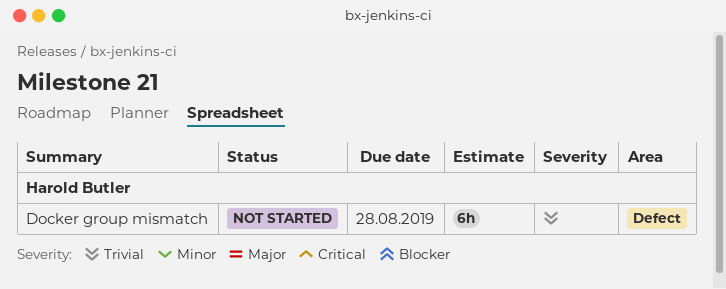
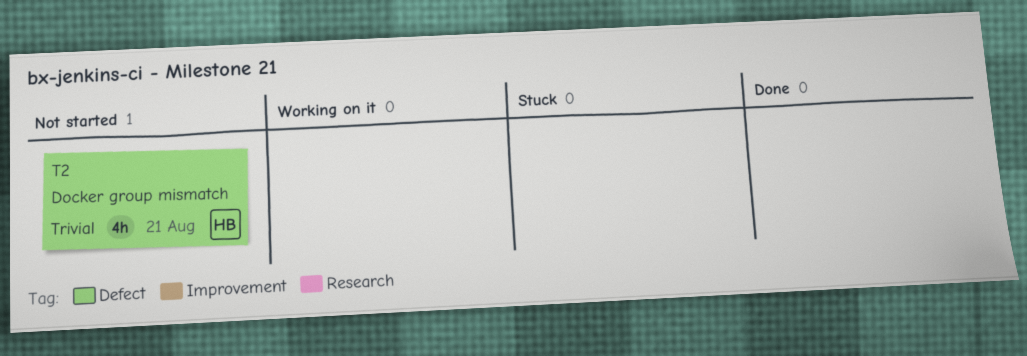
Docker group mismatch, estimate: 6h -> 4h
Docker group mismatch, due: Aug 28 -> Aug 21

